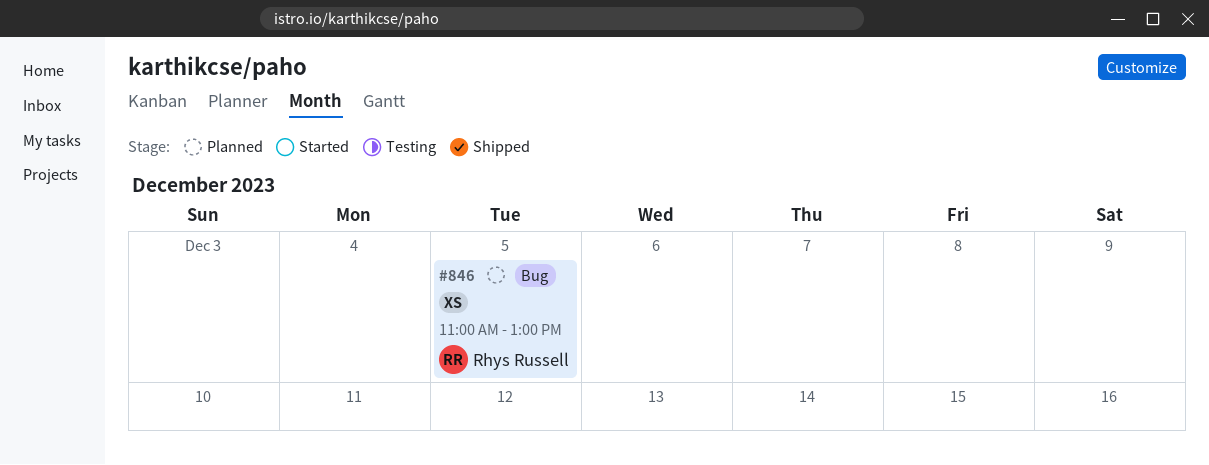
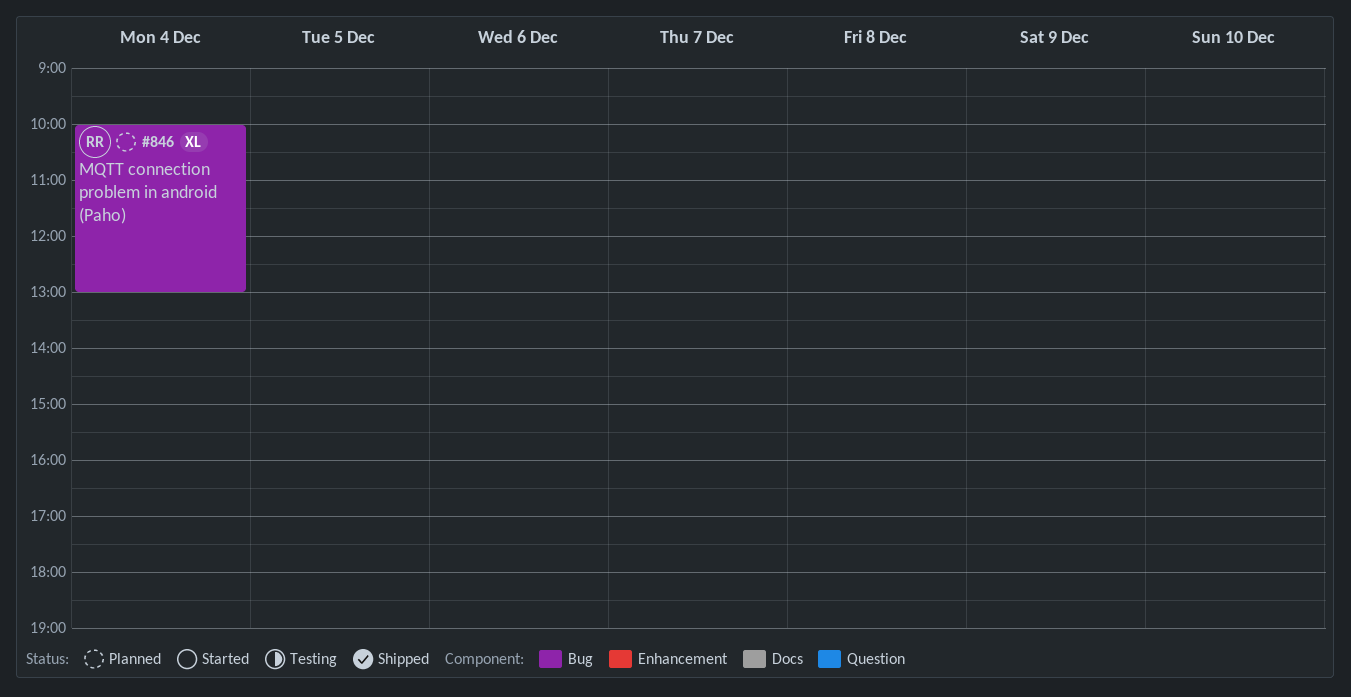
#846, estimate: XS -> XL
#846, day: Dec 5 -> Dec 4
#846, begins: 11:00 -> 10:00

